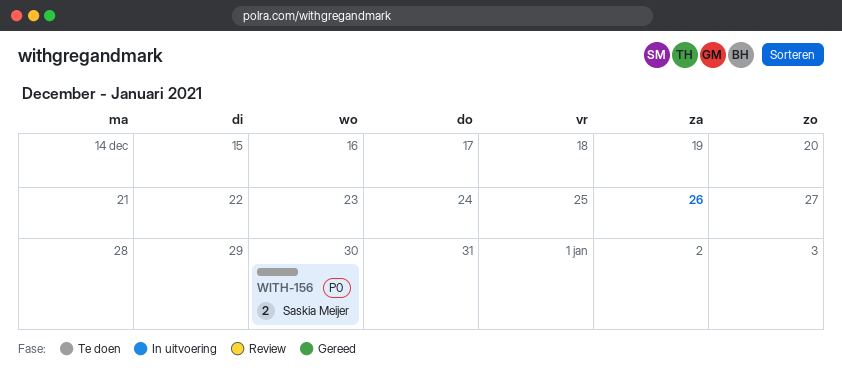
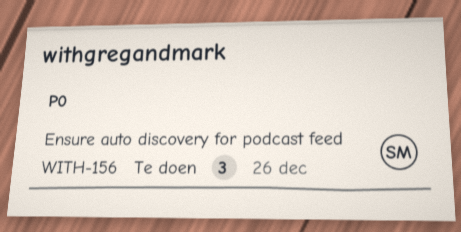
WITH-156, estimate: 2 -> 3
WITH-156, due: Dec 30 -> Dec 26

